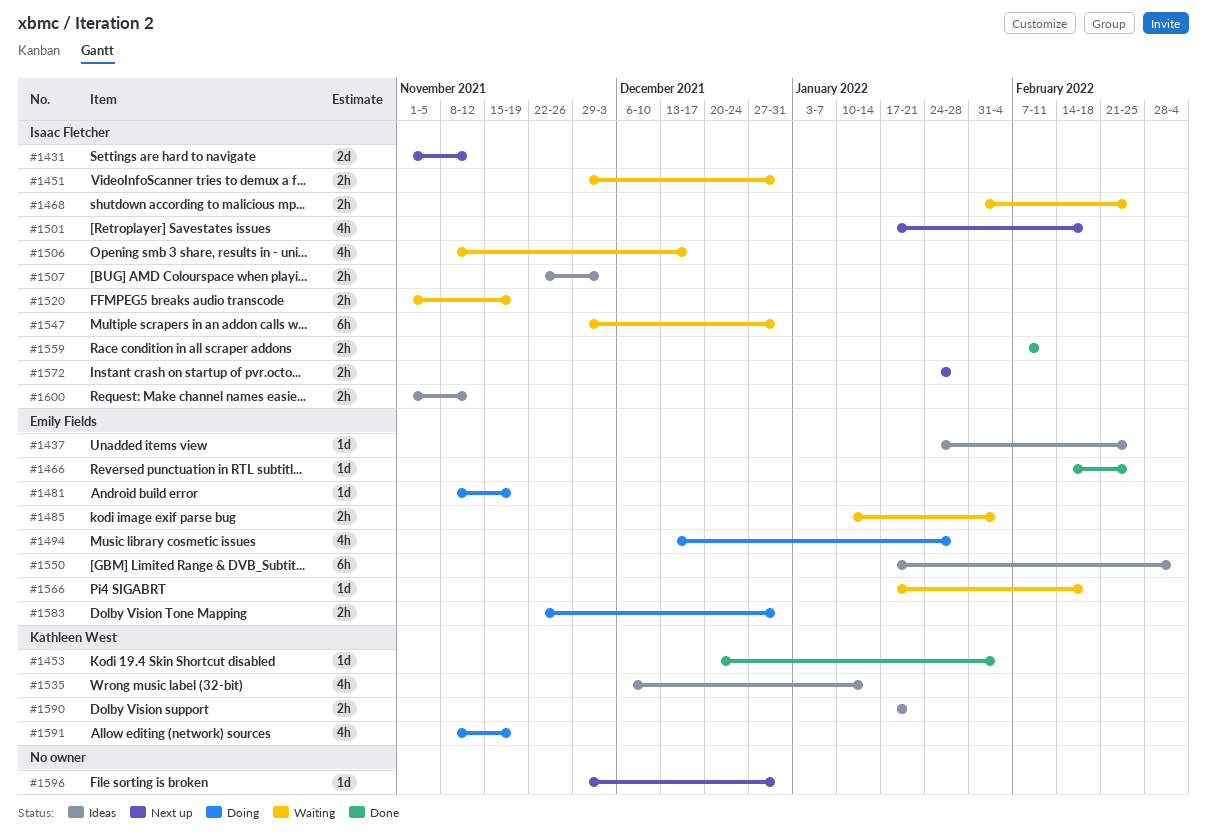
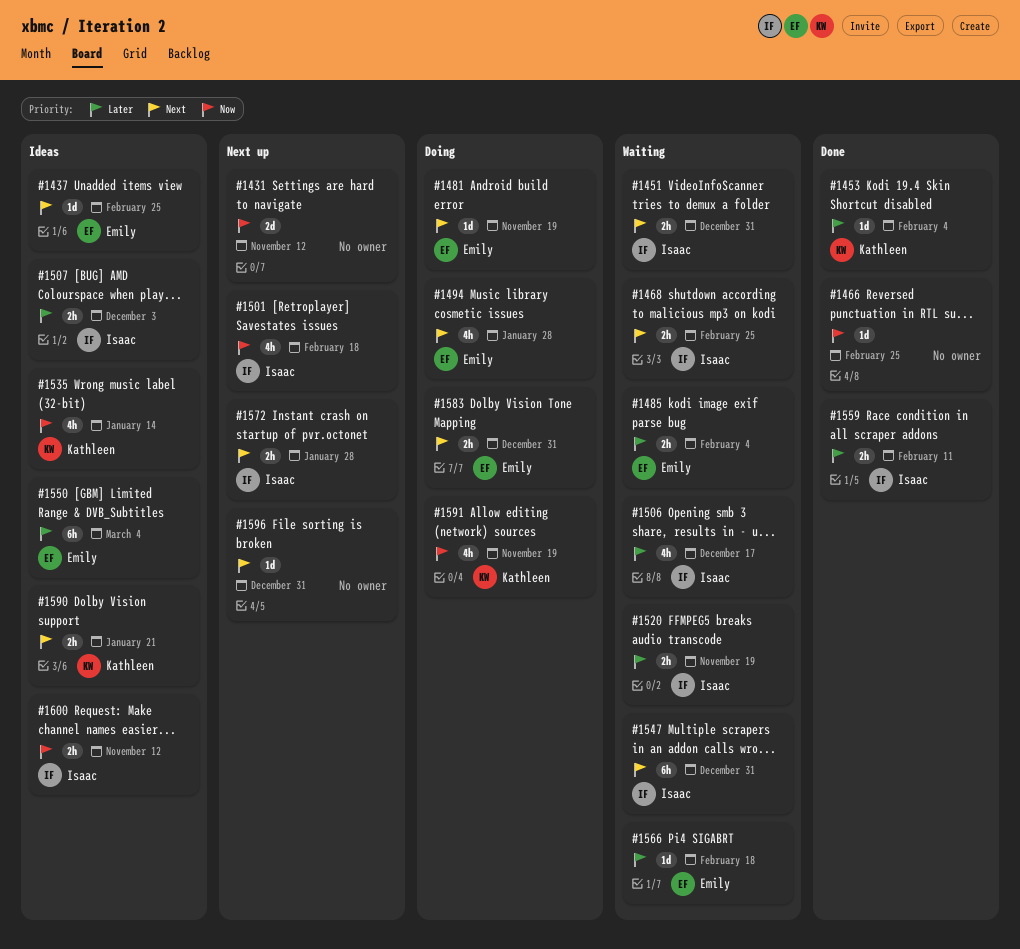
#1431, owner: Isaac Fletcher -> none
#1466, owner: Emily Fields -> none

